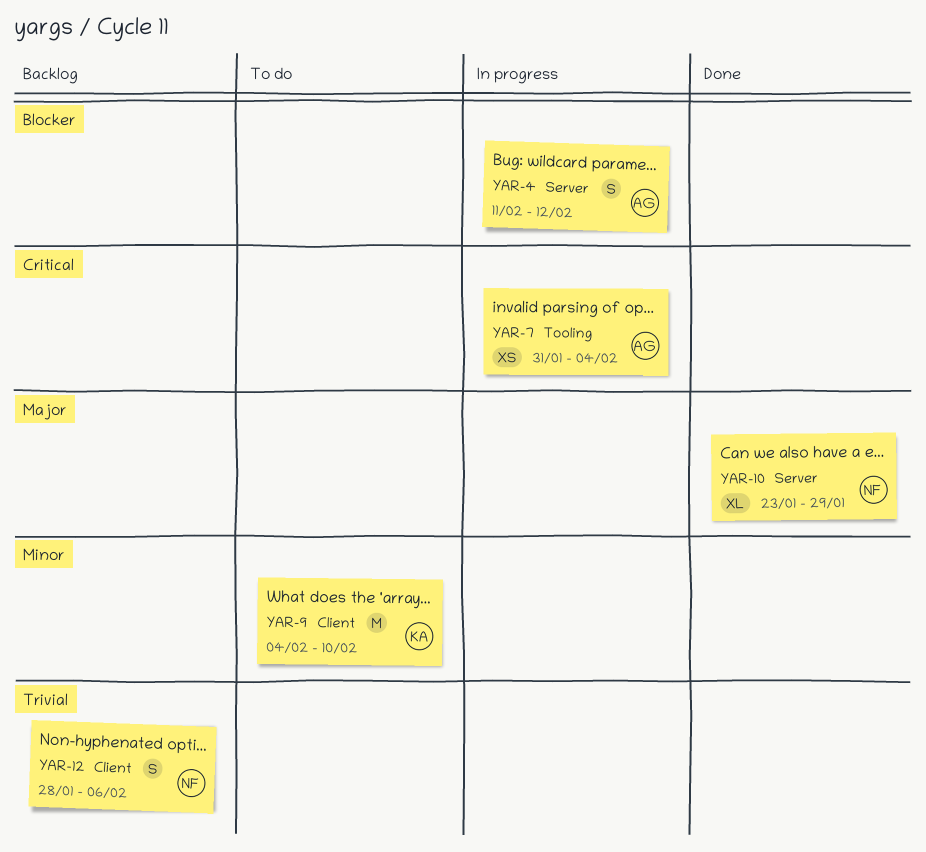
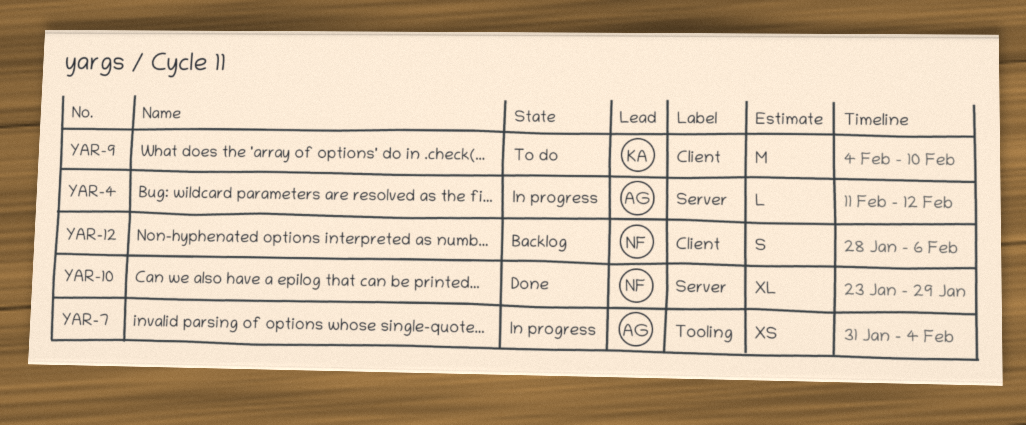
YAR-4, estimate: S -> L

